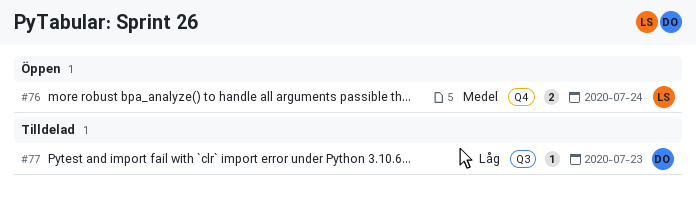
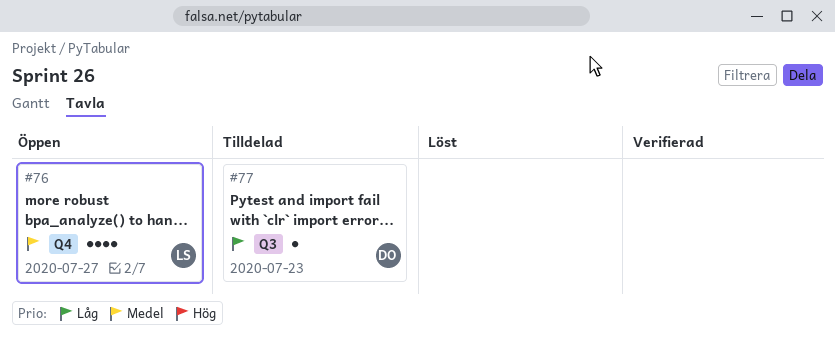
#76, estimate: 2 -> 4
#76, due: Jul 24 -> Jul 27

